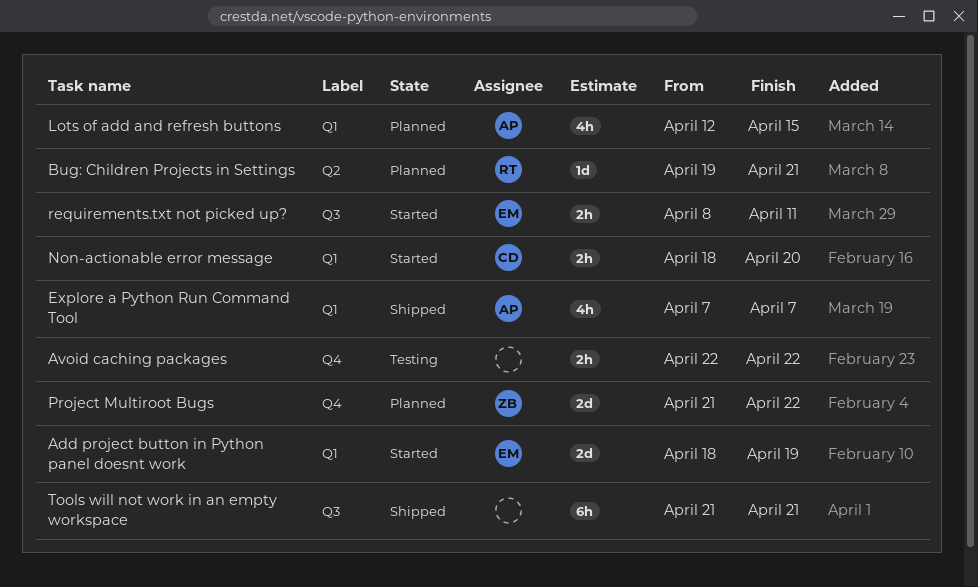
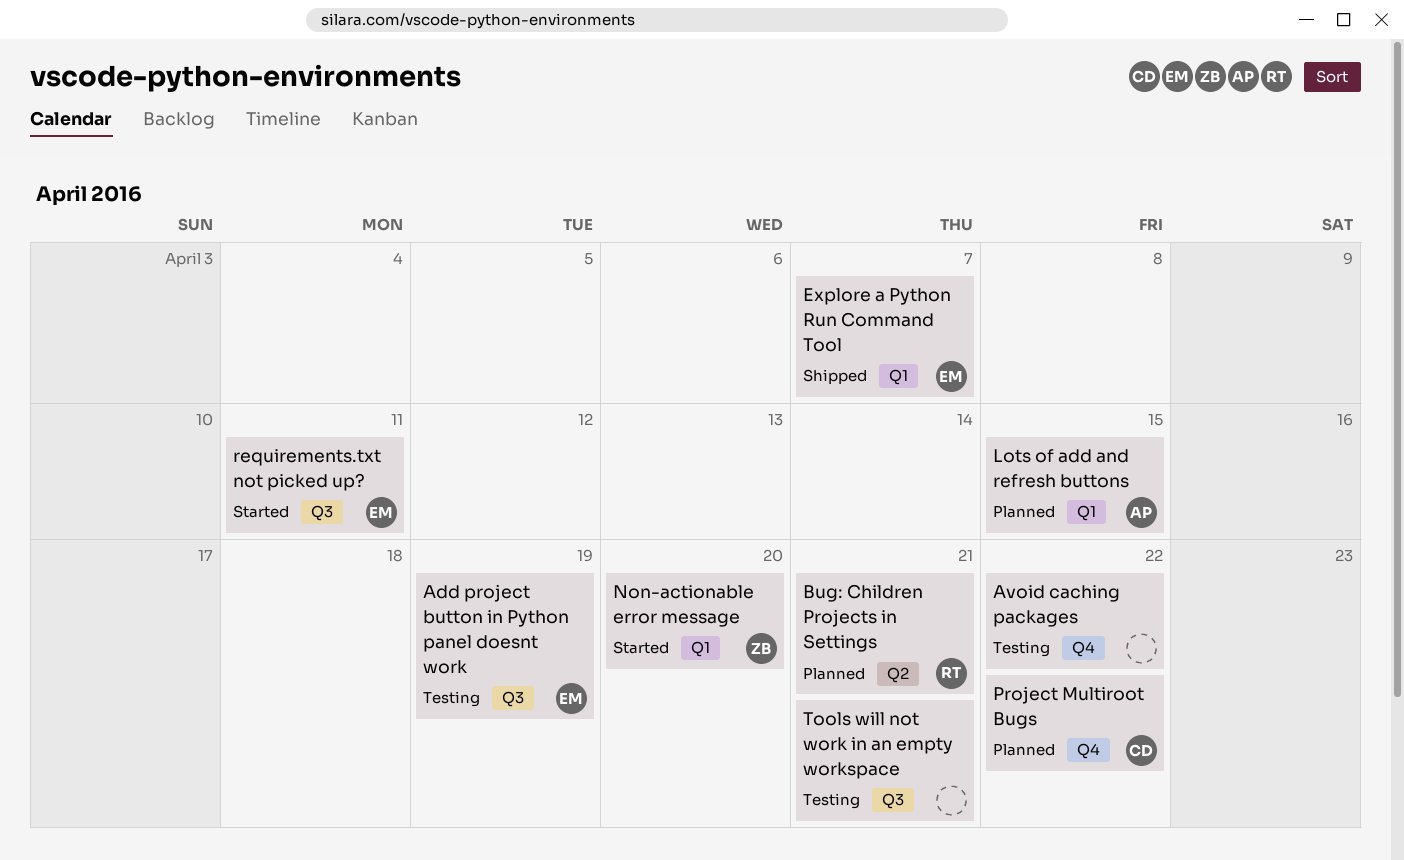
Add project button in Python panel doesnt work, status: Started -> Testing
Add project button in Python panel doesnt work, label: Q1 -> Q3
Explore a Python Run Command Tool, owner: AP -> EM
Non-actionable error message, owner: CD -> ZB
Project Multiroot Bugs, owner: ZB -> CD
Tools will not work in an empty workspace, status: Shipped -> Testing

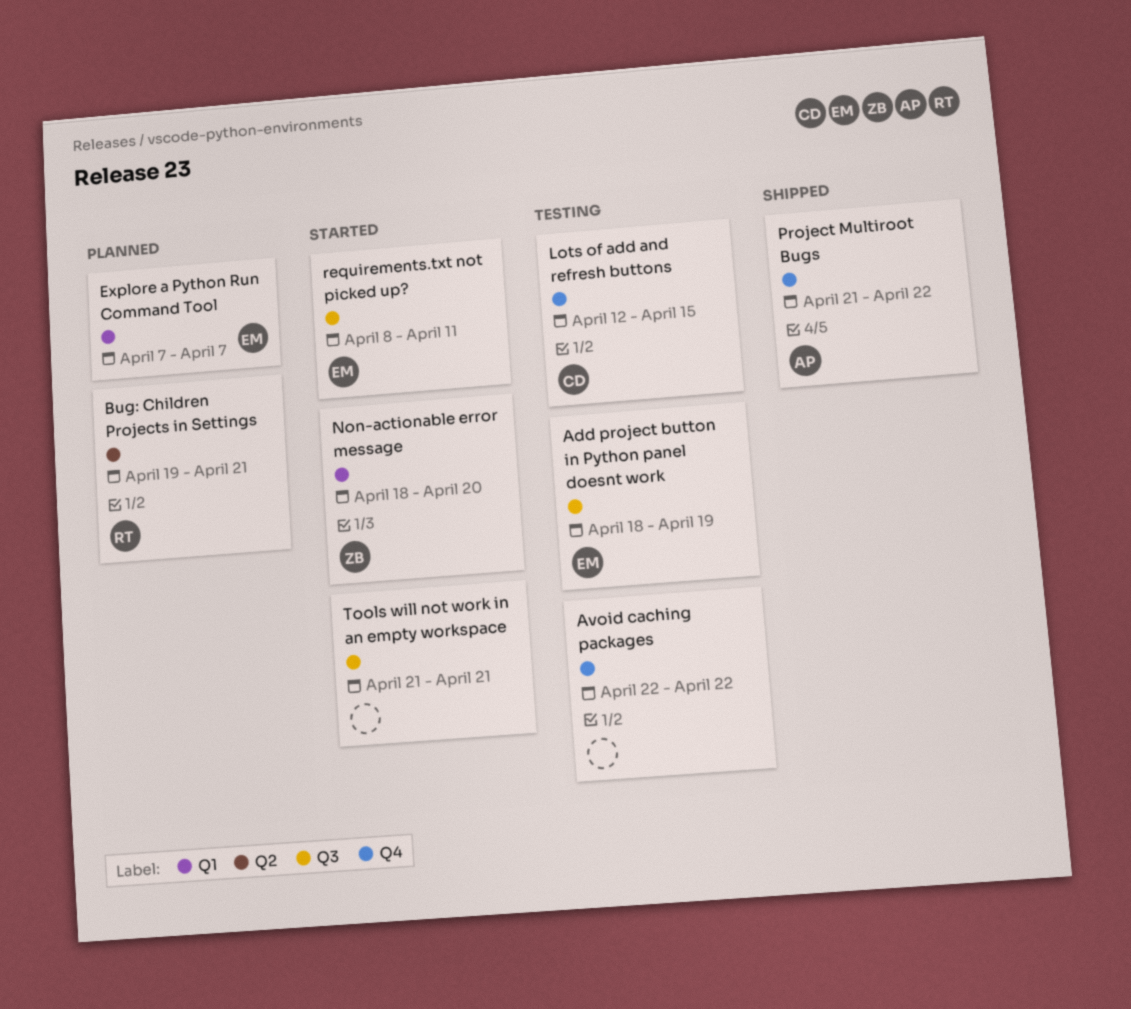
Explore a Python Run Command Tool, status: Shipped -> Planned
Lots of add and refresh buttons, status: Planned -> Testing
Lots of add and refresh buttons, owner: AP -> CD
Lots of add and refresh buttons, label: Q1 -> Q4
Project Multiroot Bugs, status: Planned -> Shipped
Project Multiroot Bugs, owner: CD -> AP
Tools will not work in an empty workspace, status: Testing -> Started

